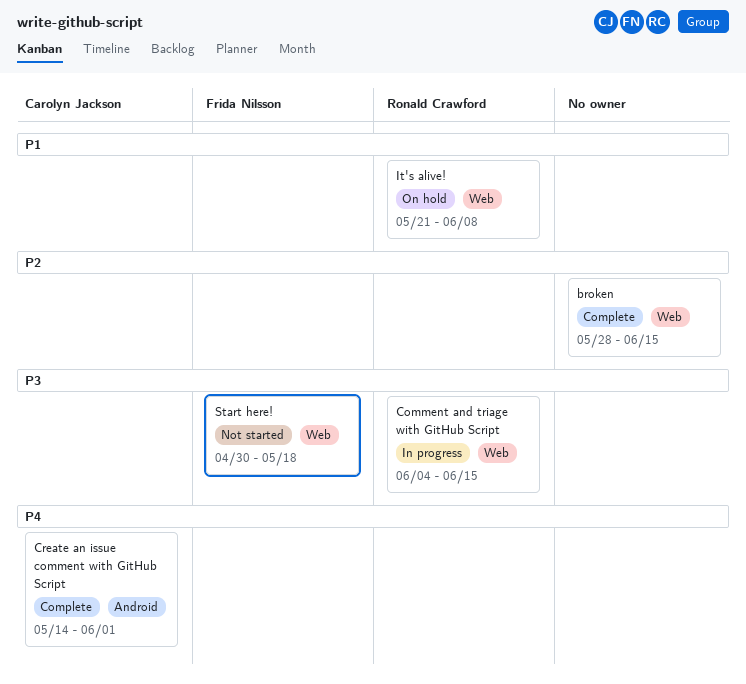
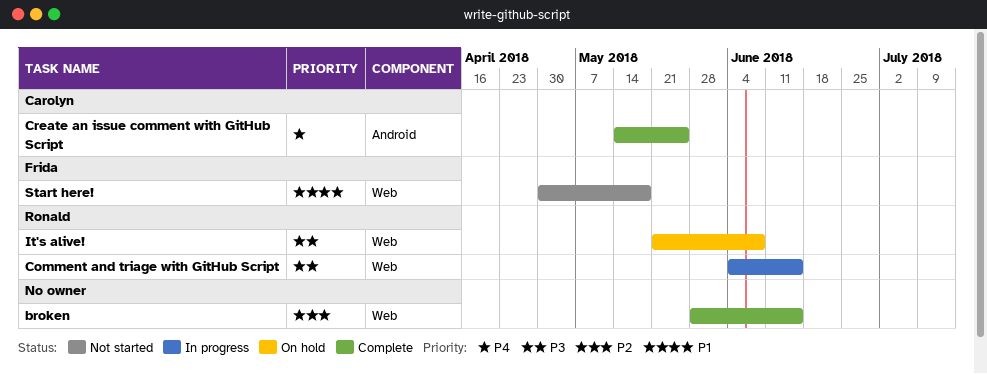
Create an issue comment with GitHub Script, due: Jun 1 -> May 25
It's alive!, priority: P1 -> P3
Start here!, priority: P3 -> P1

